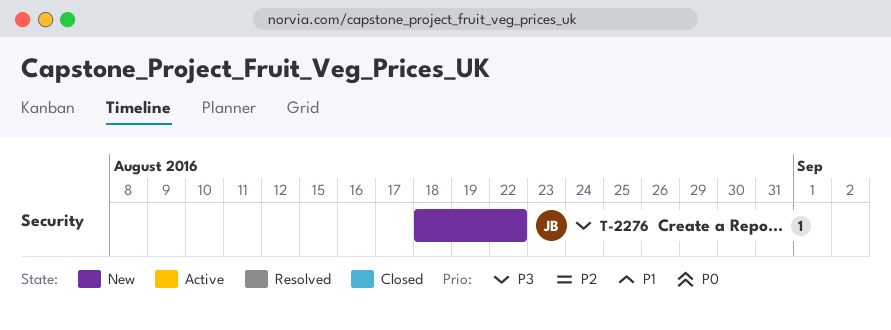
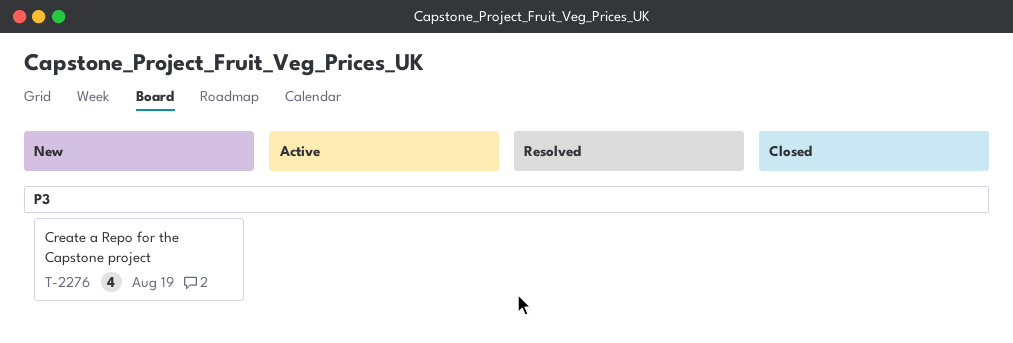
T-2276, estimate: 1 -> 4
T-2276, due: Aug 22 -> Aug 19

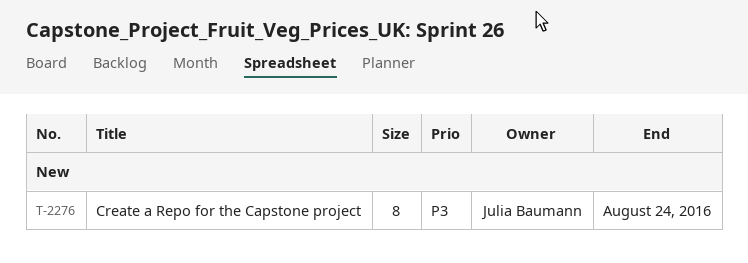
T-2276, estimate: 4 -> 8
T-2276, due: Aug 19 -> Aug 24

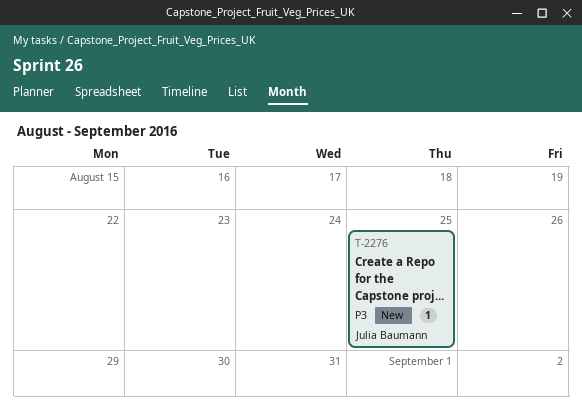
T-2276, estimate: 8 -> 1
T-2276, due: Aug 24 -> Aug 25

